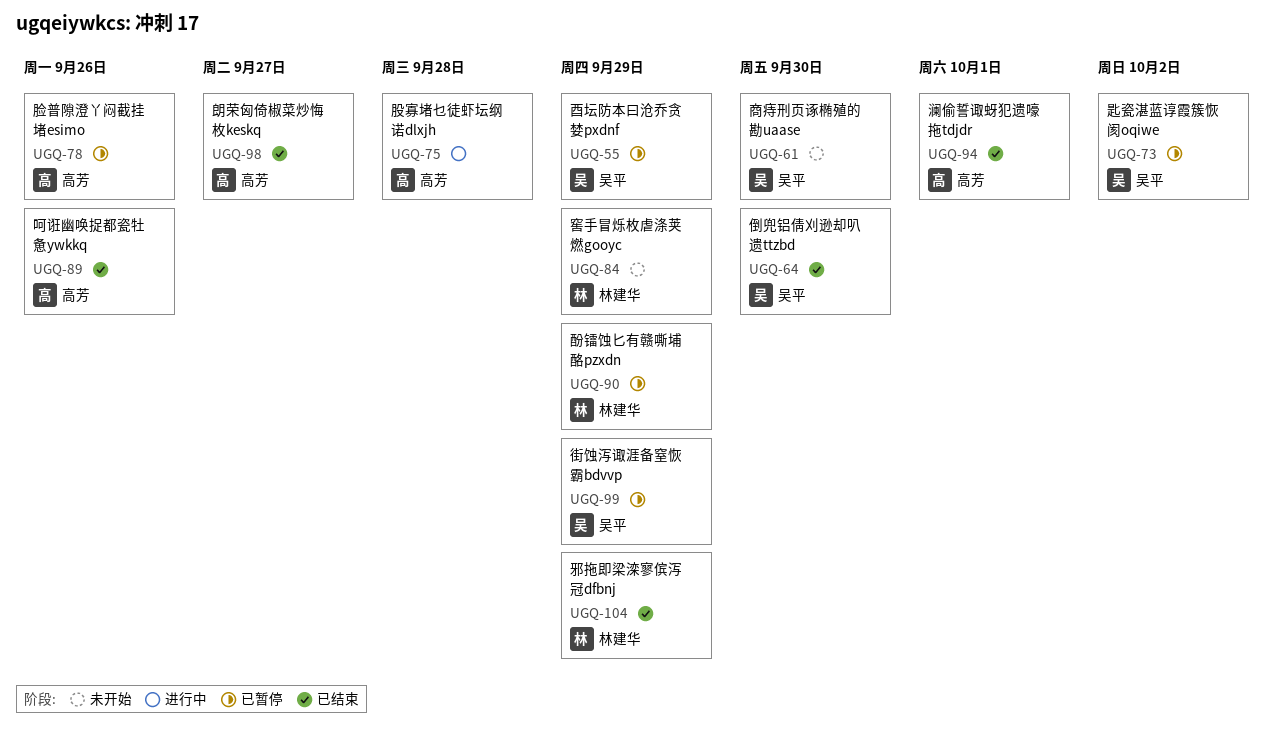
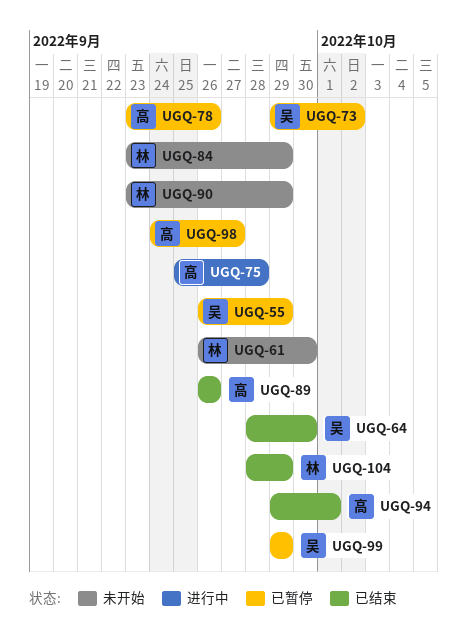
UGQ-61, owner: 吴平 -> 林建华
UGQ-90, status: 已暂停 -> 未开始
UGQ-98, status: 已结束 -> 已暂停

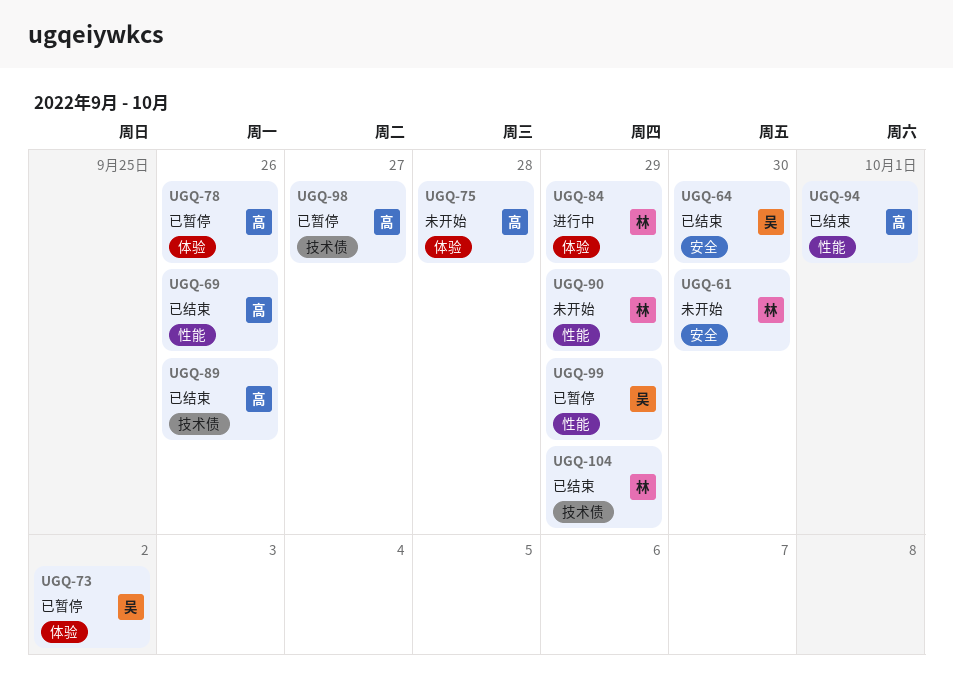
UGQ-55: present -> none
UGQ-69: none -> present
UGQ-75, status: 进行中 -> 未开始
UGQ-84, status: 未开始 -> 进行中

